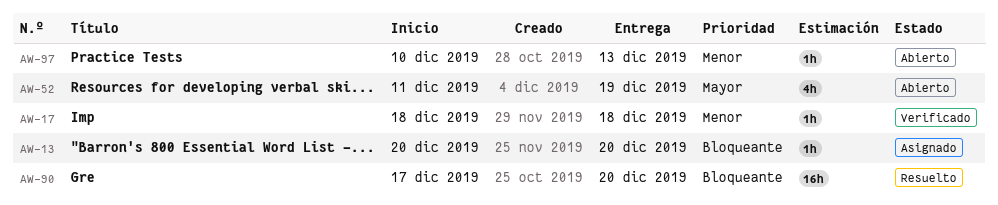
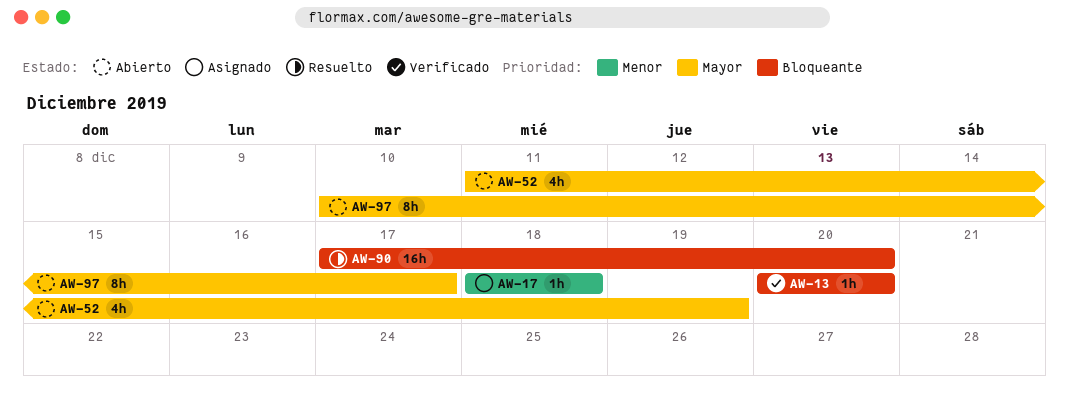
AW-13, status: Asignado -> Verificado
AW-17, status: Verificado -> Asignado
AW-97, priority: Menor -> Mayor
AW-97, estimate: 1h -> 8h
AW-97, due: Dec 13 -> Dec 17

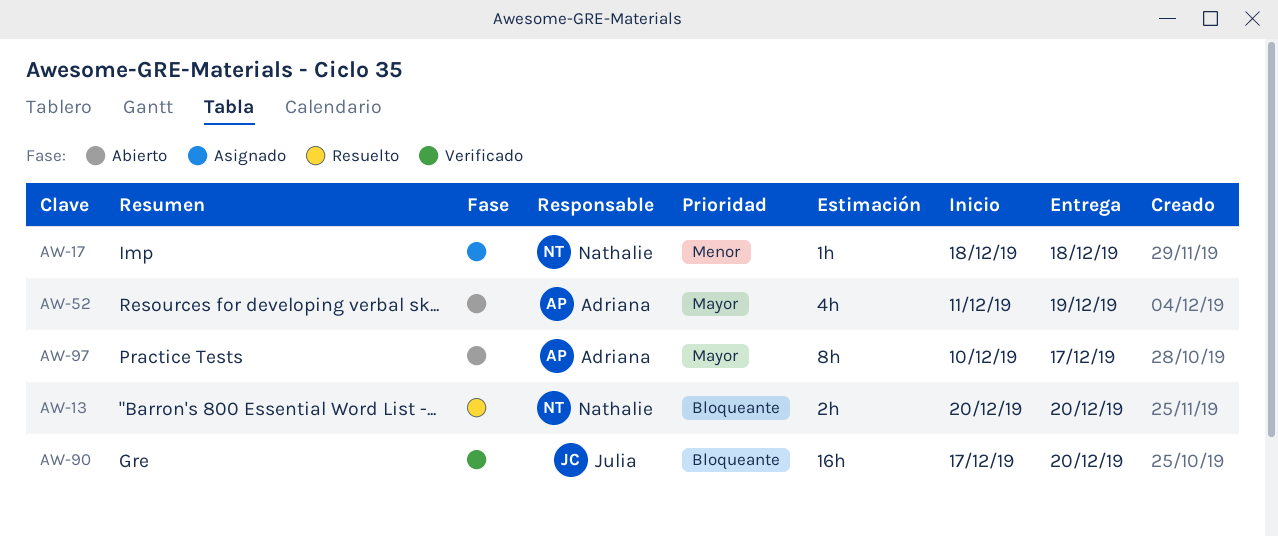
AW-13, status: Verificado -> Resuelto
AW-13, estimate: 1h -> 2h
AW-90, status: Resuelto -> Verificado

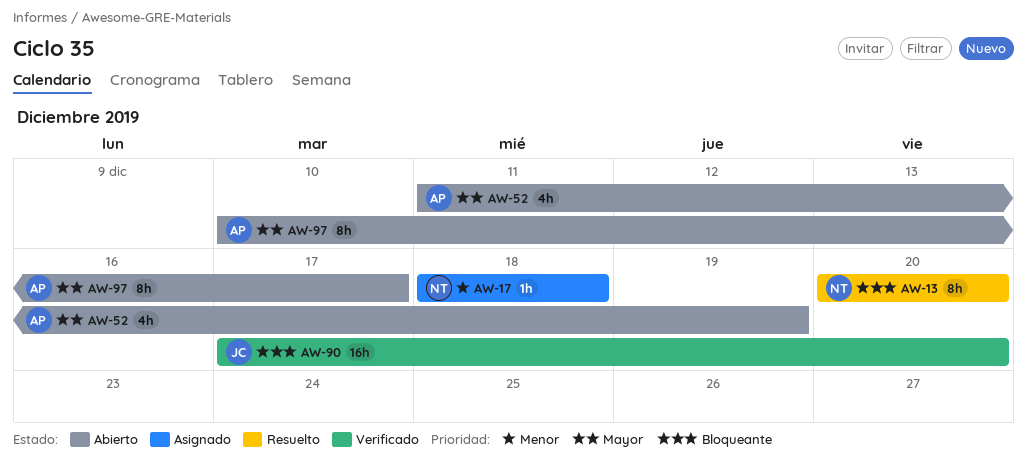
AW-13, estimate: 2h -> 8h

